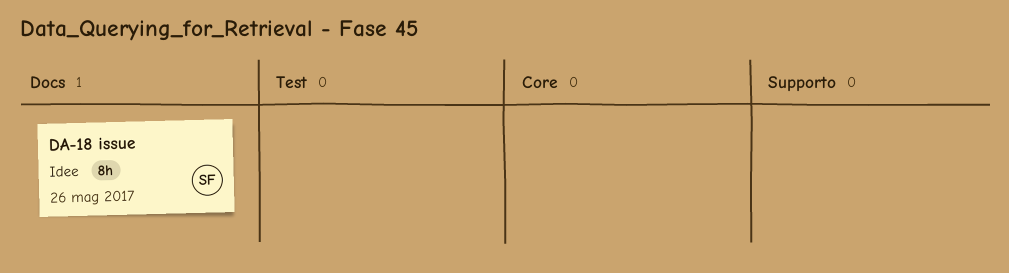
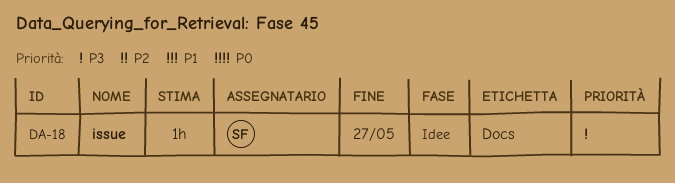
DA-18, estimate: 8h -> 1h
DA-18, due: May 26 -> May 27

